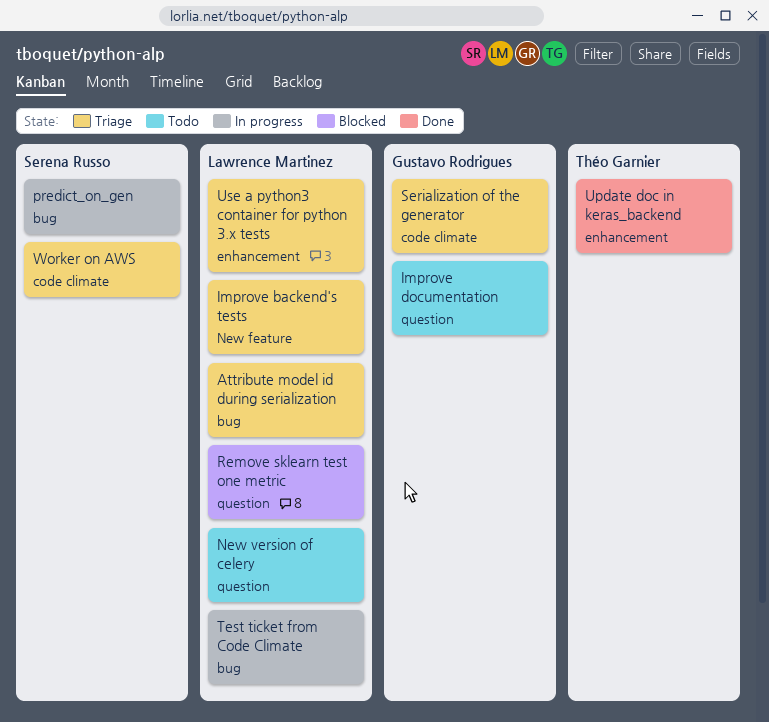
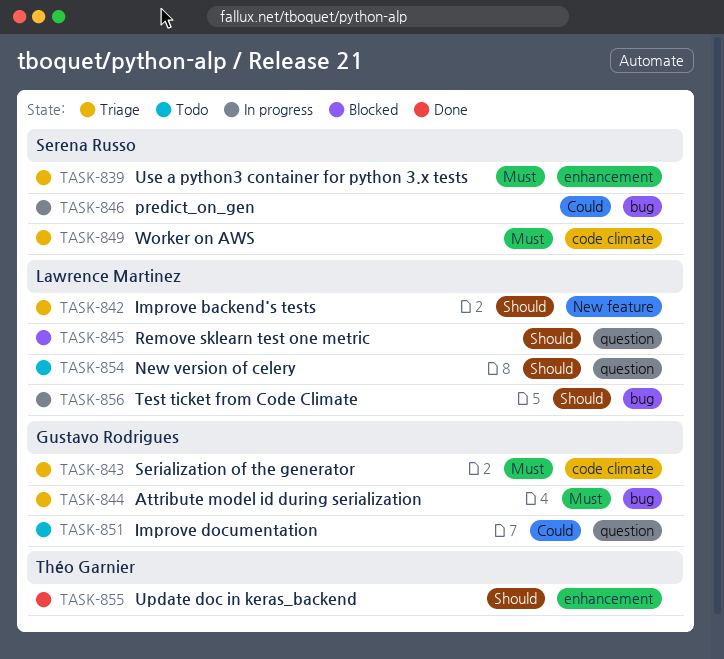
Attribute model id during serialization, owner: Lawrence Martinez -> Gustavo Rodrigues
Use a python3 container for python 3.x tests, owner: Lawrence Martinez -> Serena Russo

